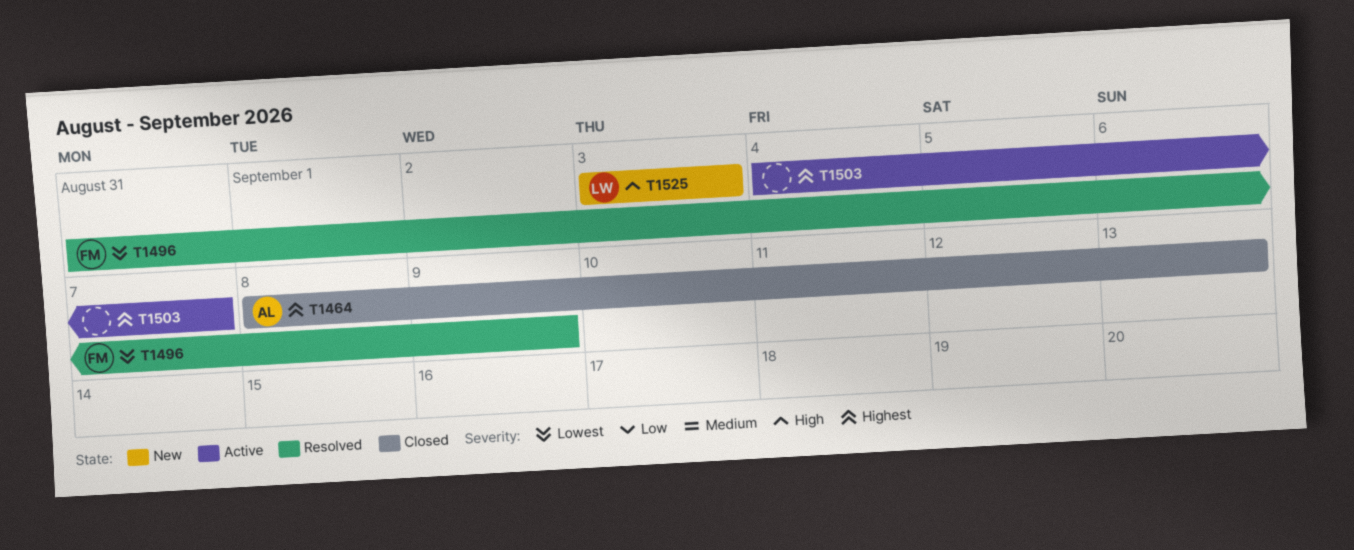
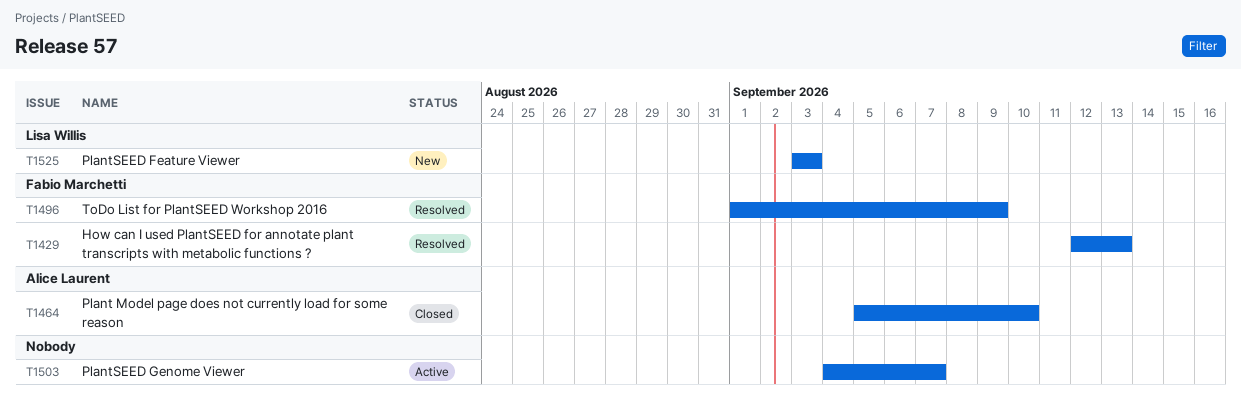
T1429: none -> present
T1464, start: Sep 8 -> Sep 5
T1464, due: Sep 13 -> Sep 10
T1496, start: Aug 31 -> Sep 1

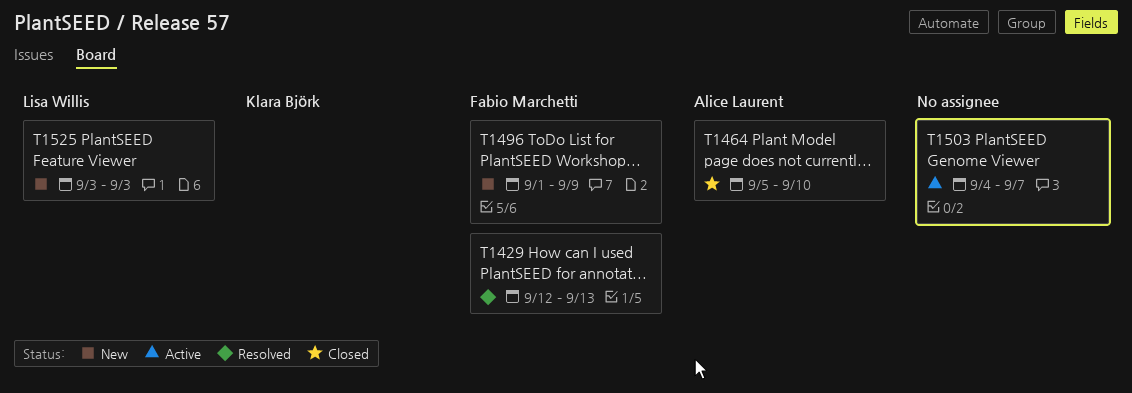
T1496, status: Resolved -> New

